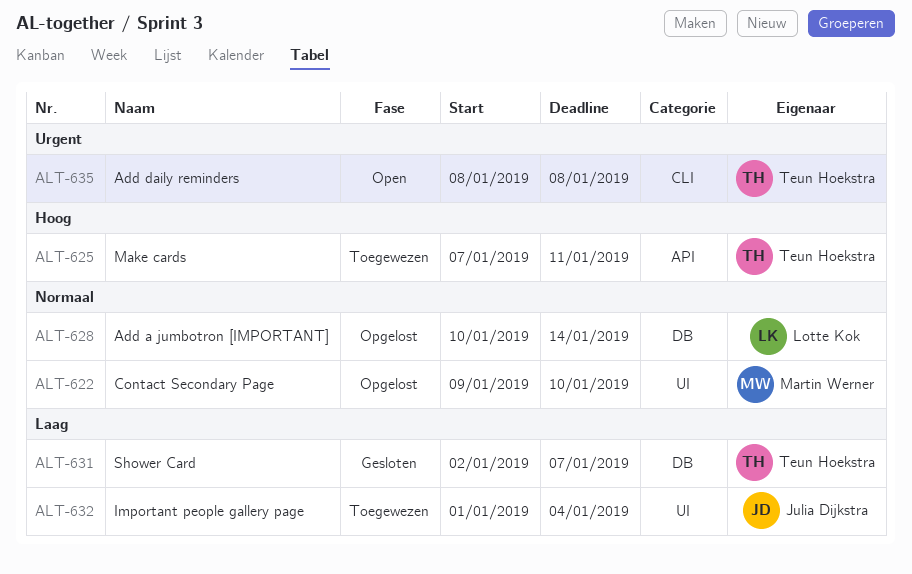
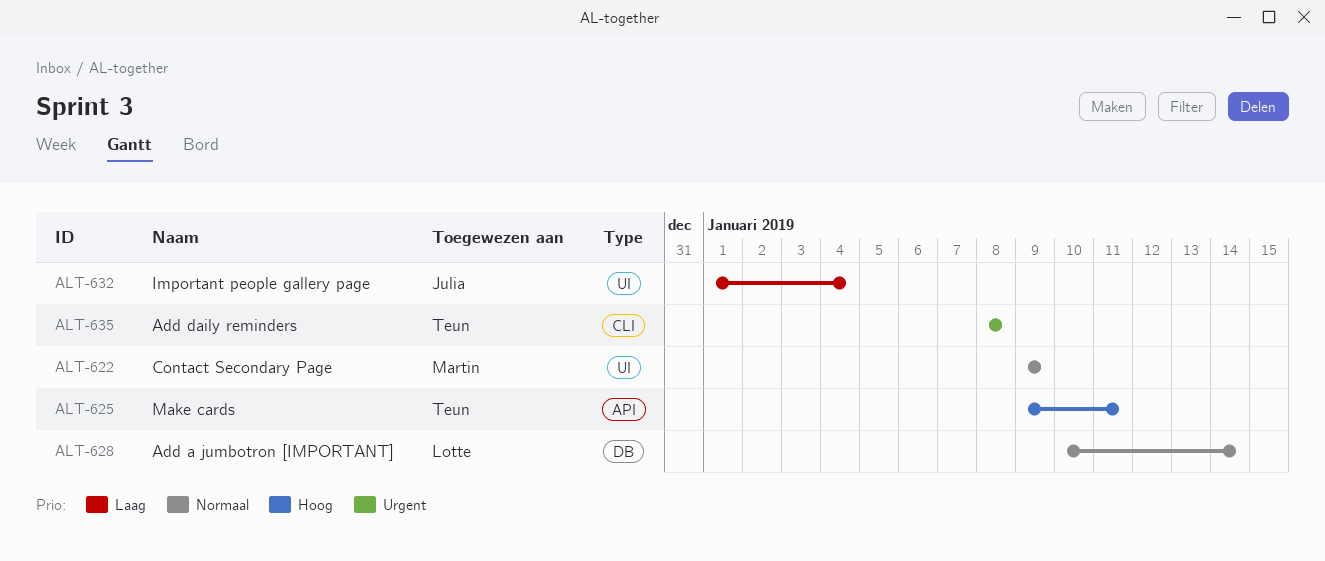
ALT-622, due: Jan 10 -> Jan 9
ALT-625, start: Jan 7 -> Jan 9
ALT-631: present -> none

